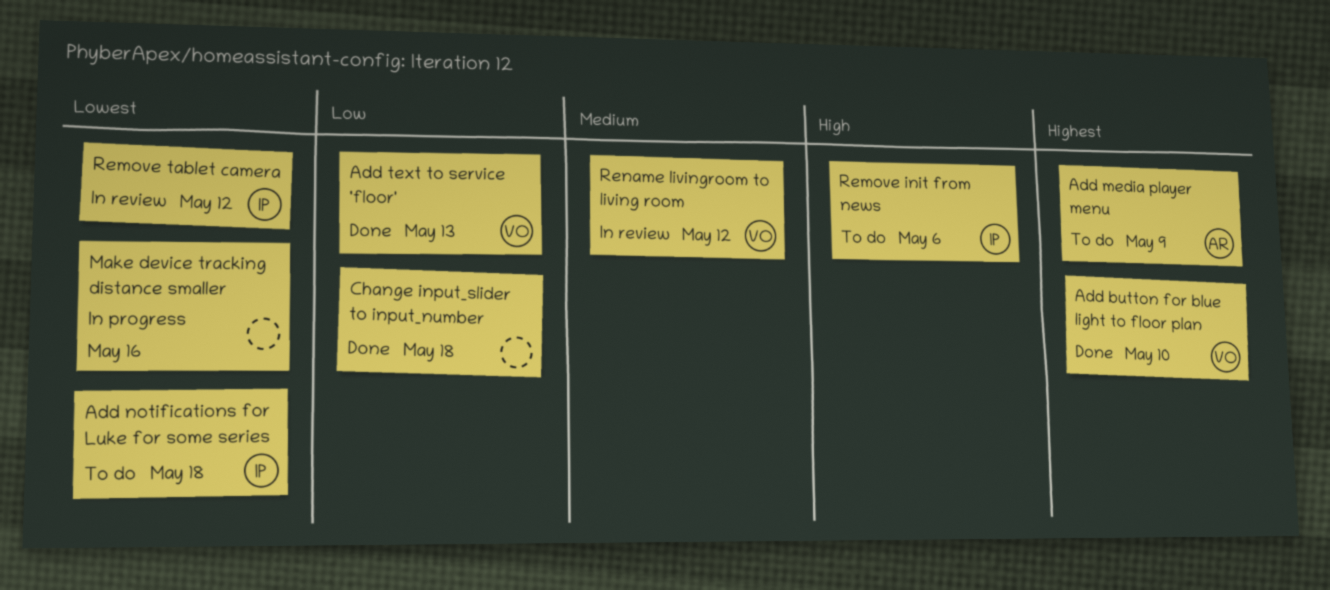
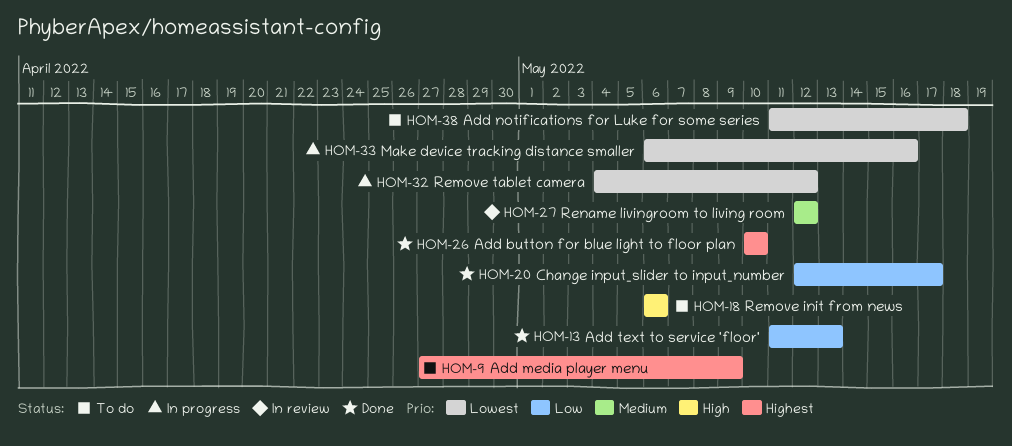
Change input_slider to input_number, due: May 18 -> May 17
Remove tablet camera, status: In review -> In progress

